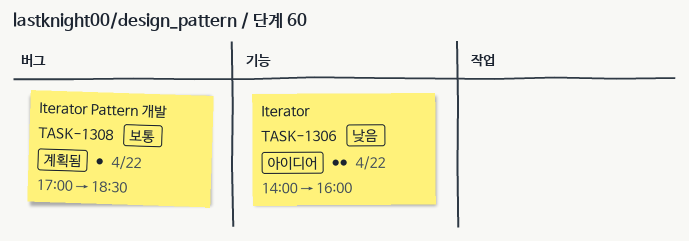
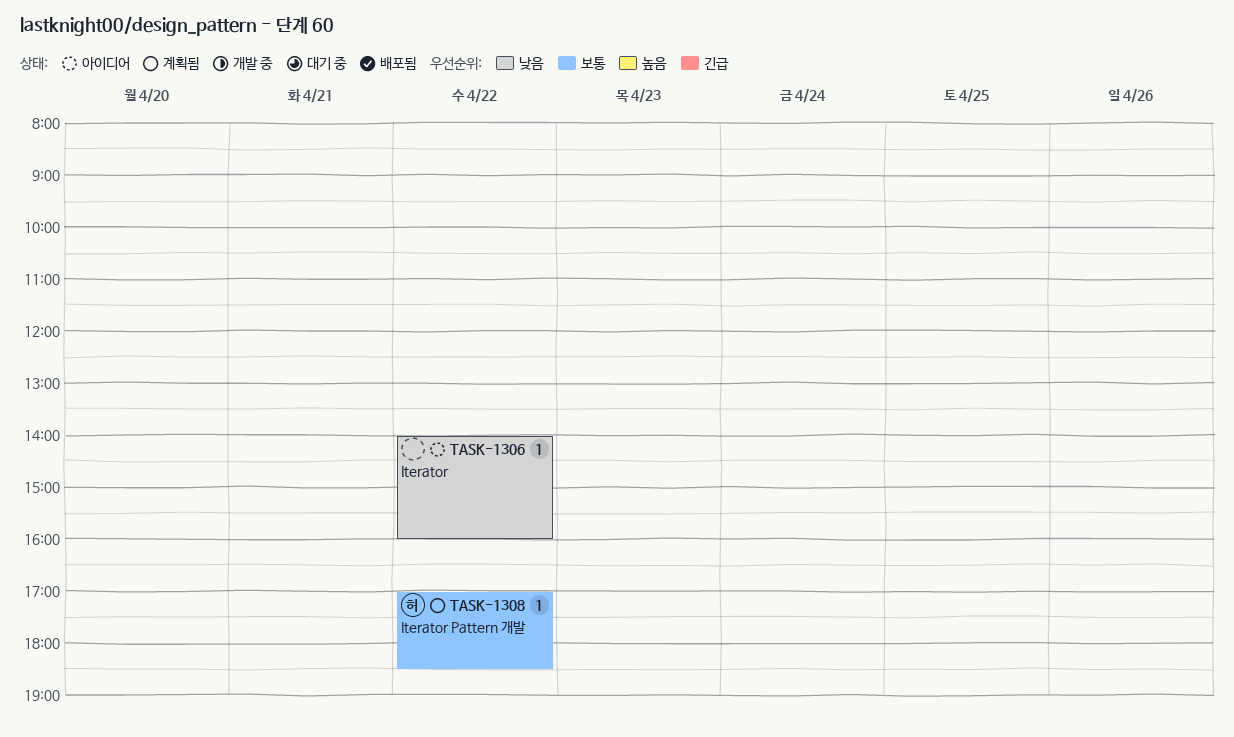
TASK-1306, estimate: 2 -> 1

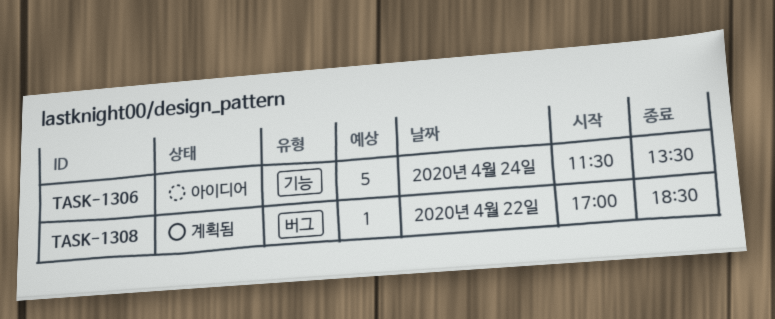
TASK-1306, estimate: 1 -> 5
TASK-1306, day: Apr 22 -> Apr 24
TASK-1306, begins: 14:00 -> 11:30
TASK-1306, ends: 16:00 -> 13:30

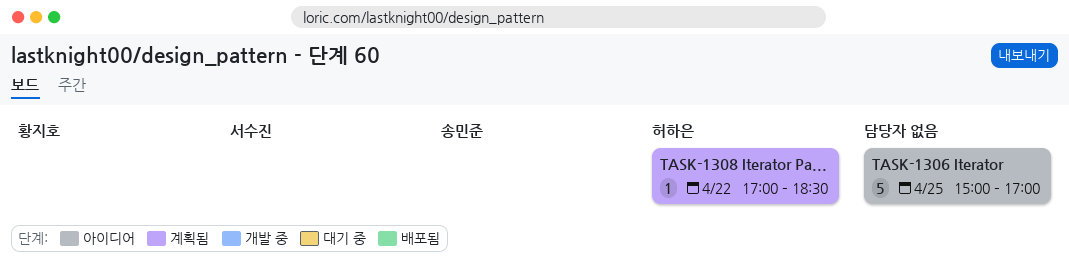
TASK-1306, day: Apr 24 -> Apr 25
TASK-1306, begins: 11:30 -> 15:00
TASK-1306, ends: 13:30 -> 17:00

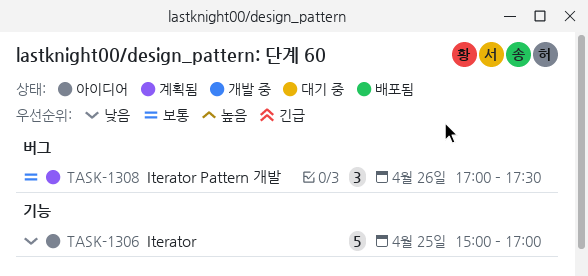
TASK-1308, estimate: 1 -> 3
TASK-1308, day: Apr 22 -> Apr 26
TASK-1308, ends: 18:30 -> 17:30

